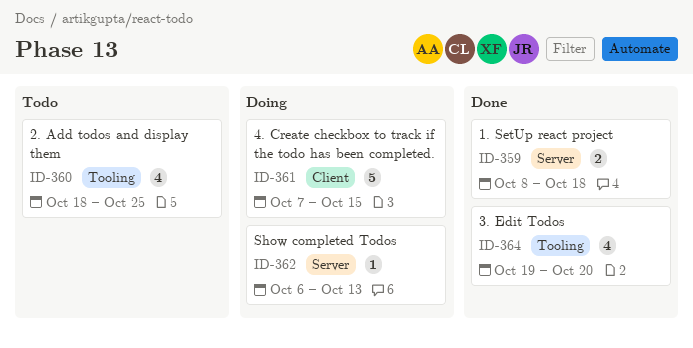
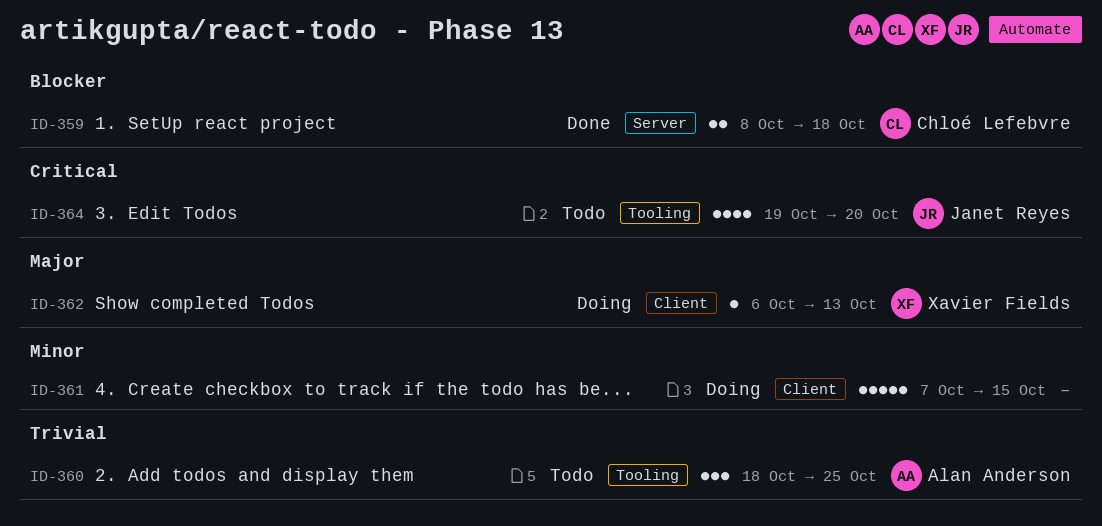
ID-360, estimate: 4 -> 3
ID-362, label: Server -> Client
ID-364, status: Done -> Todo

